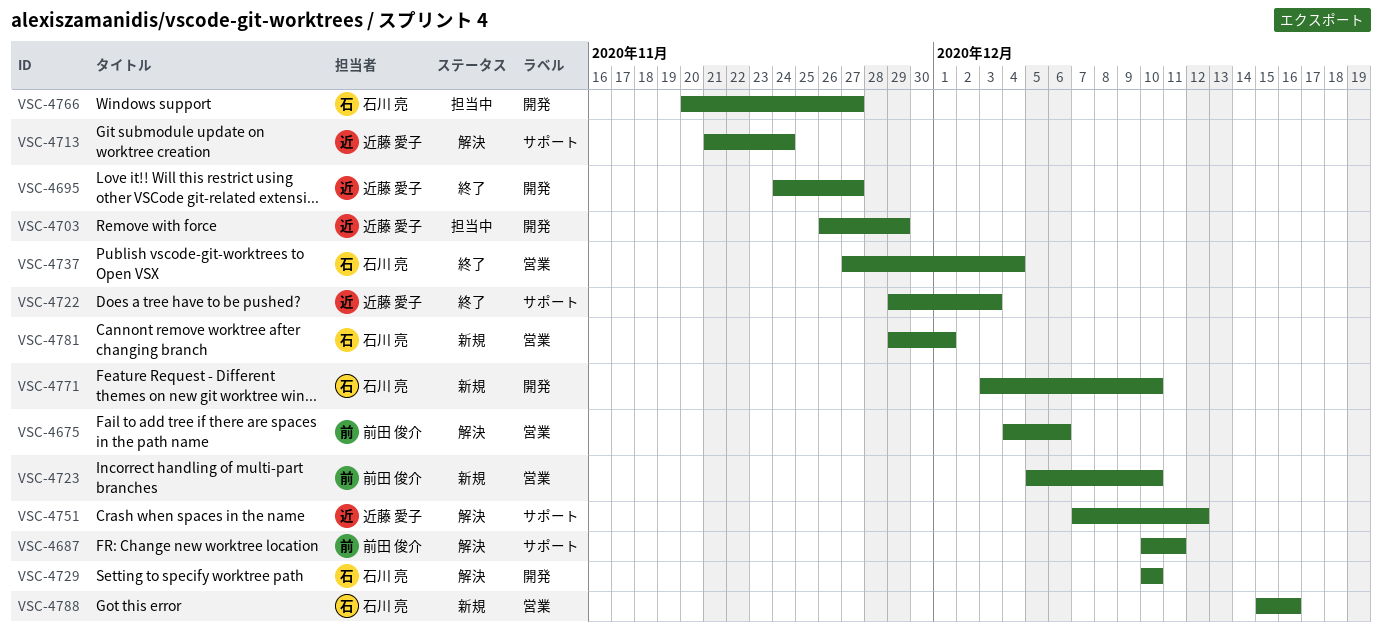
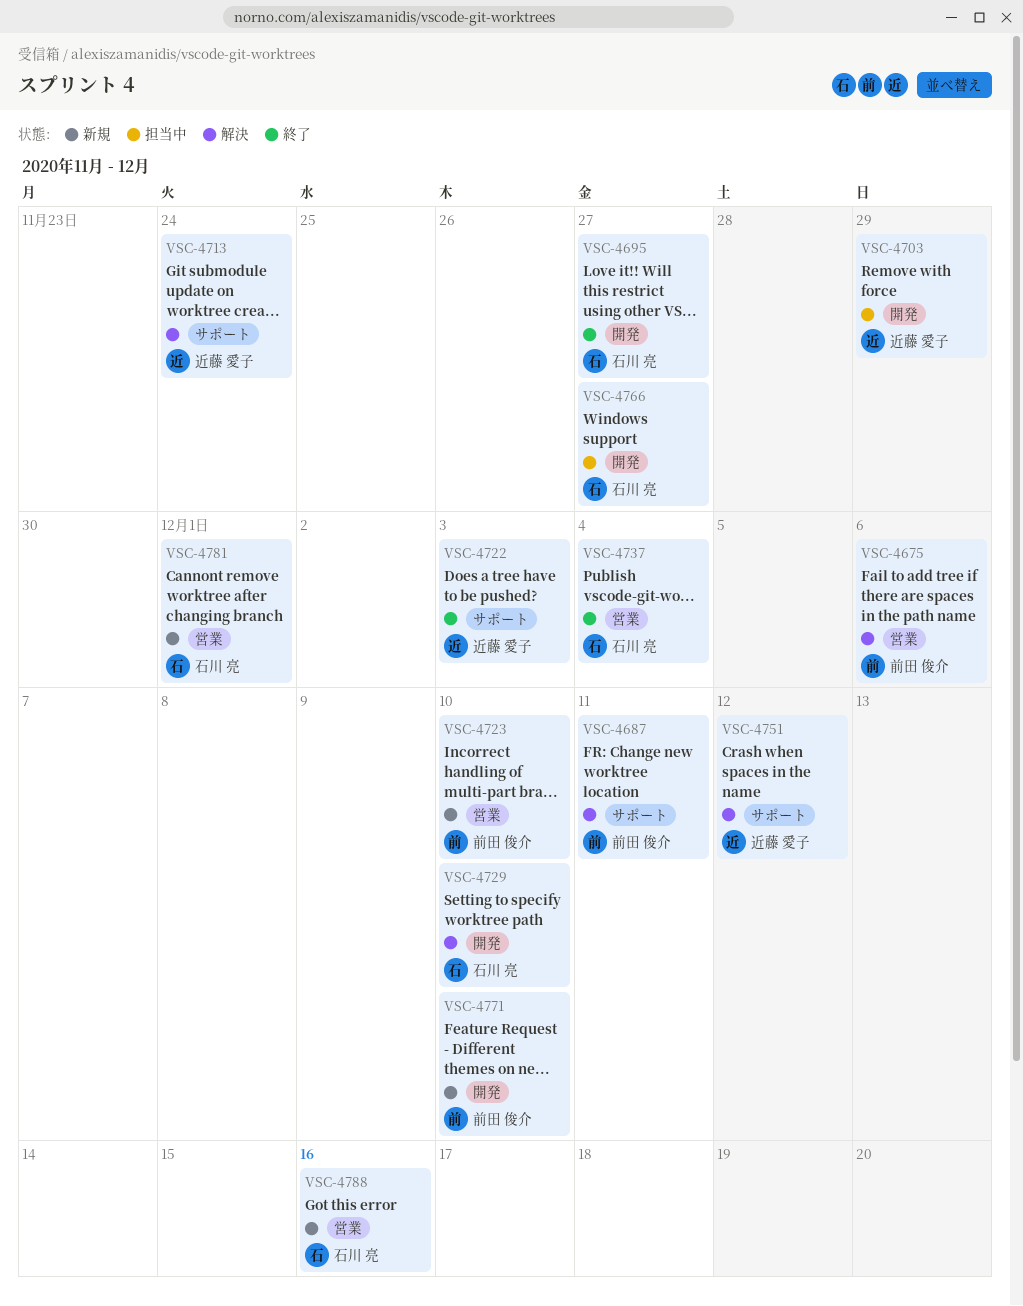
VSC-4695, owner: 近藤 愛子 -> 石川 亮
VSC-4771, owner: 石川 亮 -> 前田 俊介

